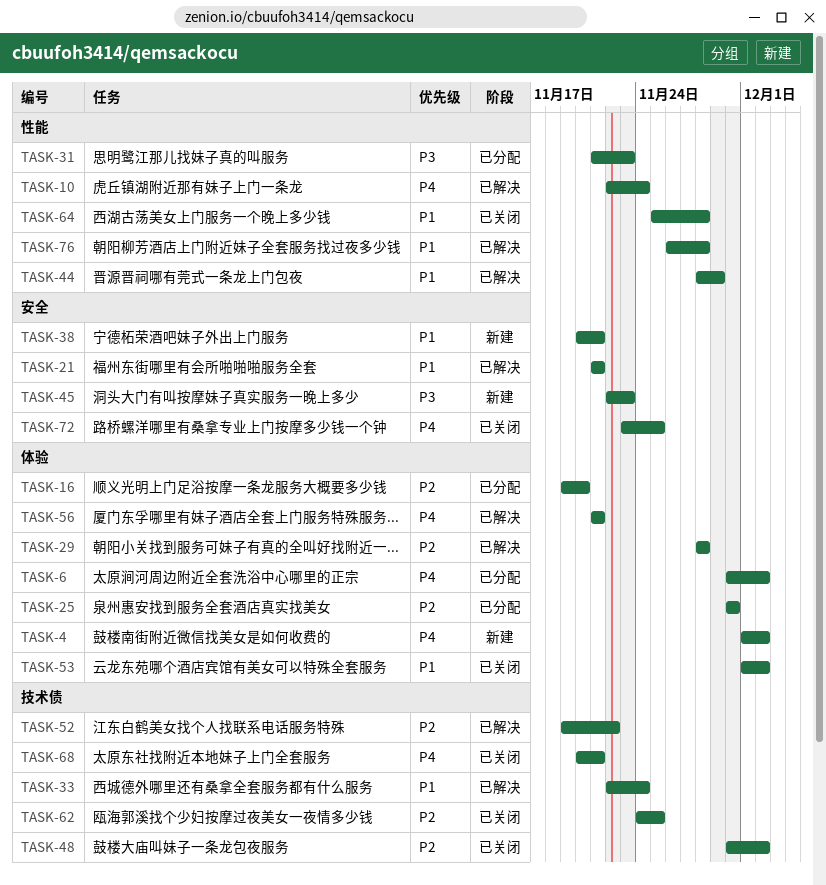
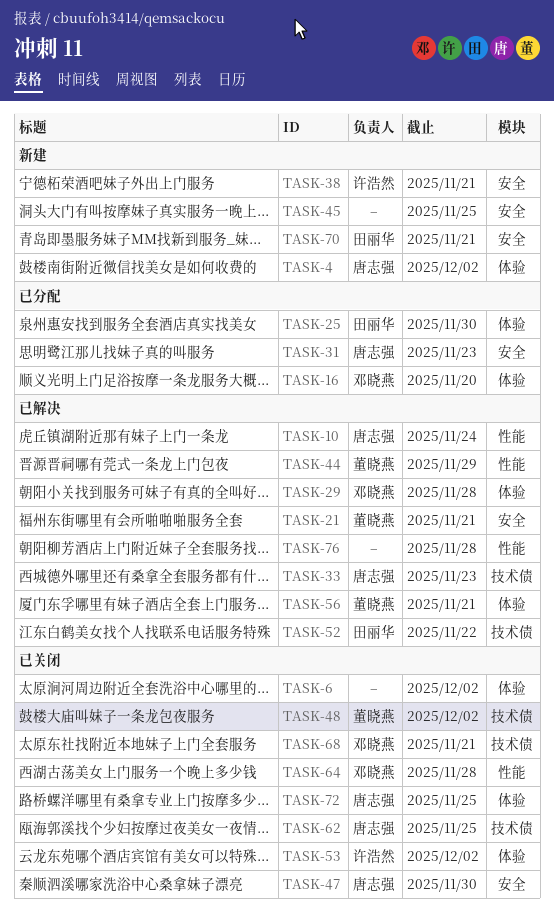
TASK-6, status: 已分配 -> 已关闭
TASK-31, label: 性能 -> 安全
TASK-33, due: Nov 24 -> Nov 23
TASK-45, due: Nov 23 -> Nov 25
TASK-47: none -> present
TASK-70: none -> present
TASK-72, label: 安全 -> 体验

